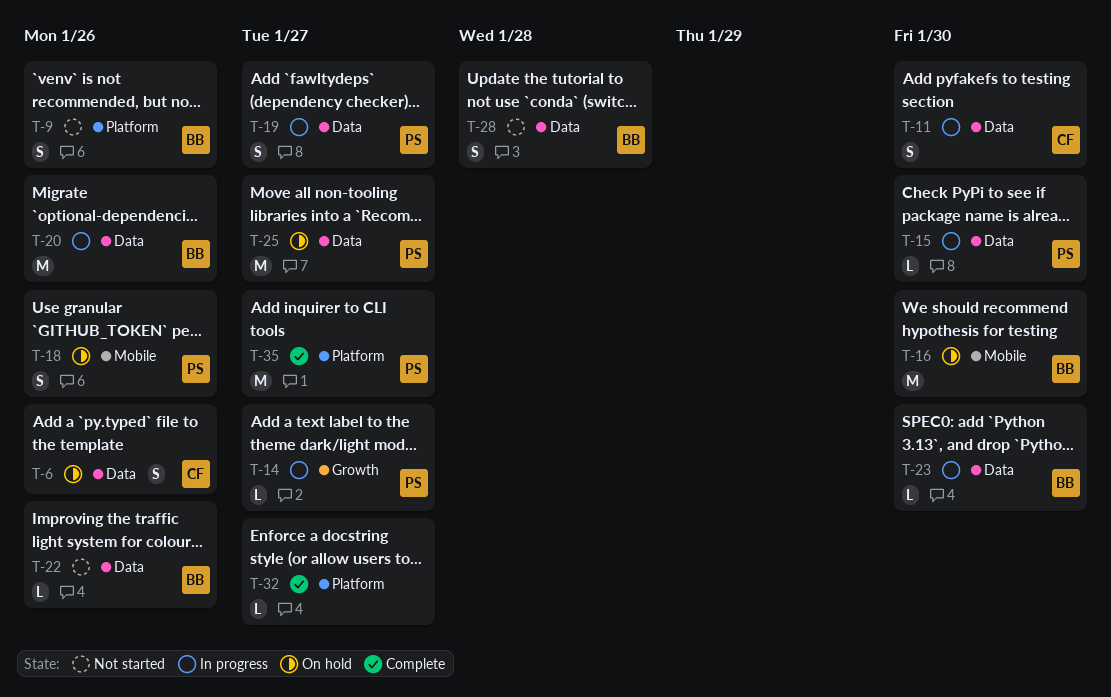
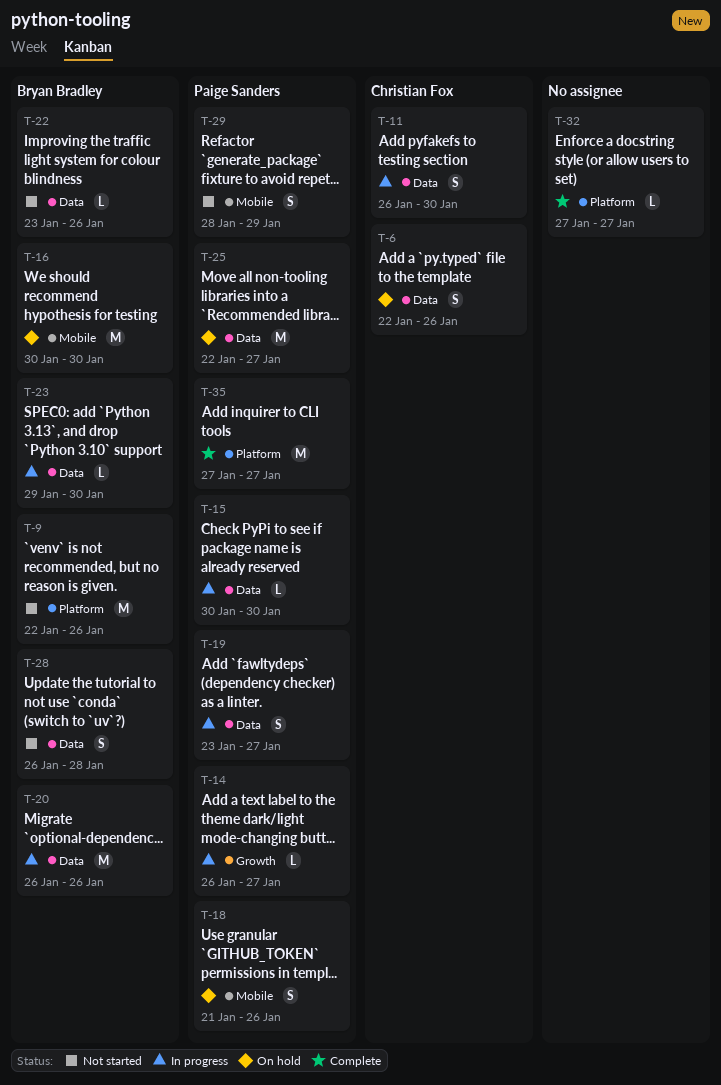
T-9, estimate: S -> M
T-29: none -> present

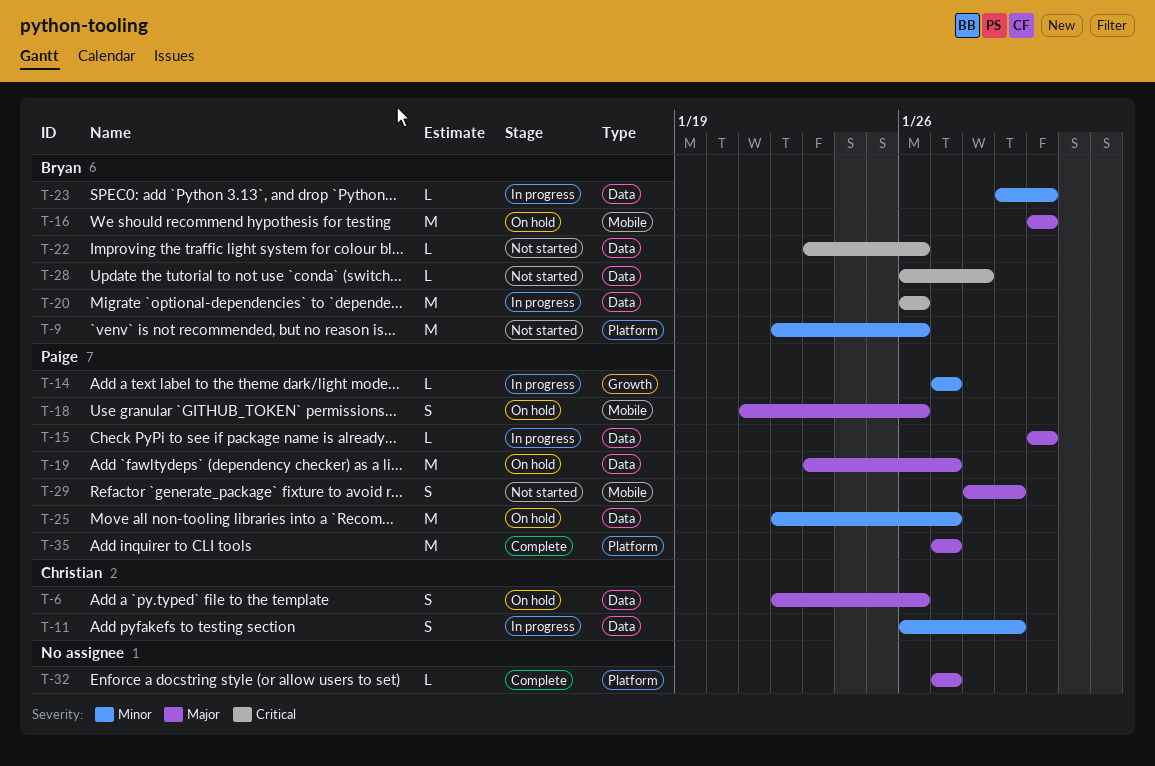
T-11, due: Jan 30 -> Jan 29
T-14, start: Jan 26 -> Jan 27
T-19, status: In progress -> On hold
T-19, estimate: S -> M
T-28, estimate: S -> L

